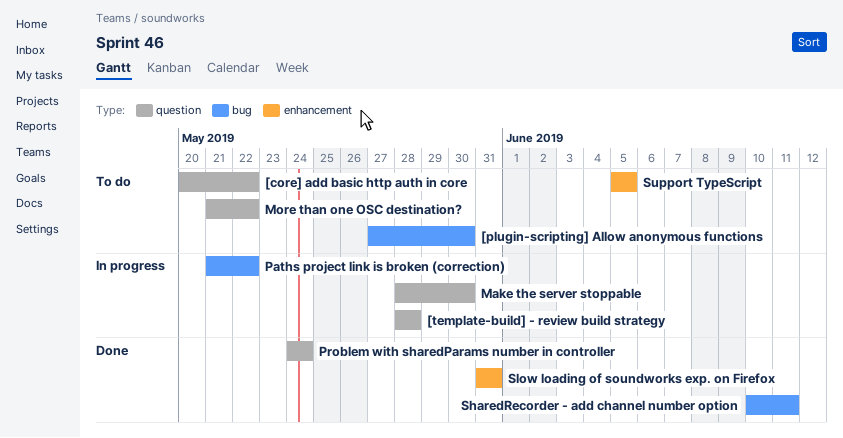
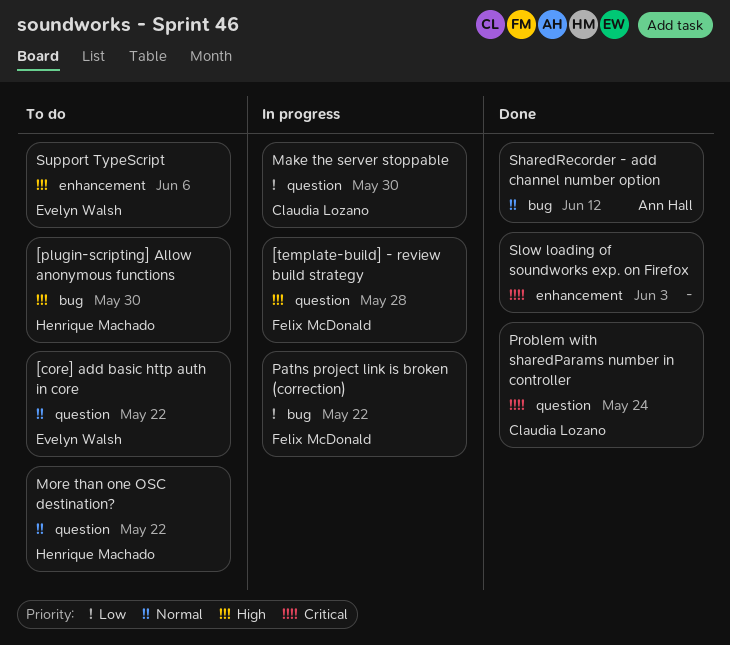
SharedRecorder - add channel number option, due: Jun 11 -> Jun 12
Slow loading of soundworks exp. on Firefox, due: May 31 -> Jun 3
Support TypeScript, due: Jun 5 -> Jun 6

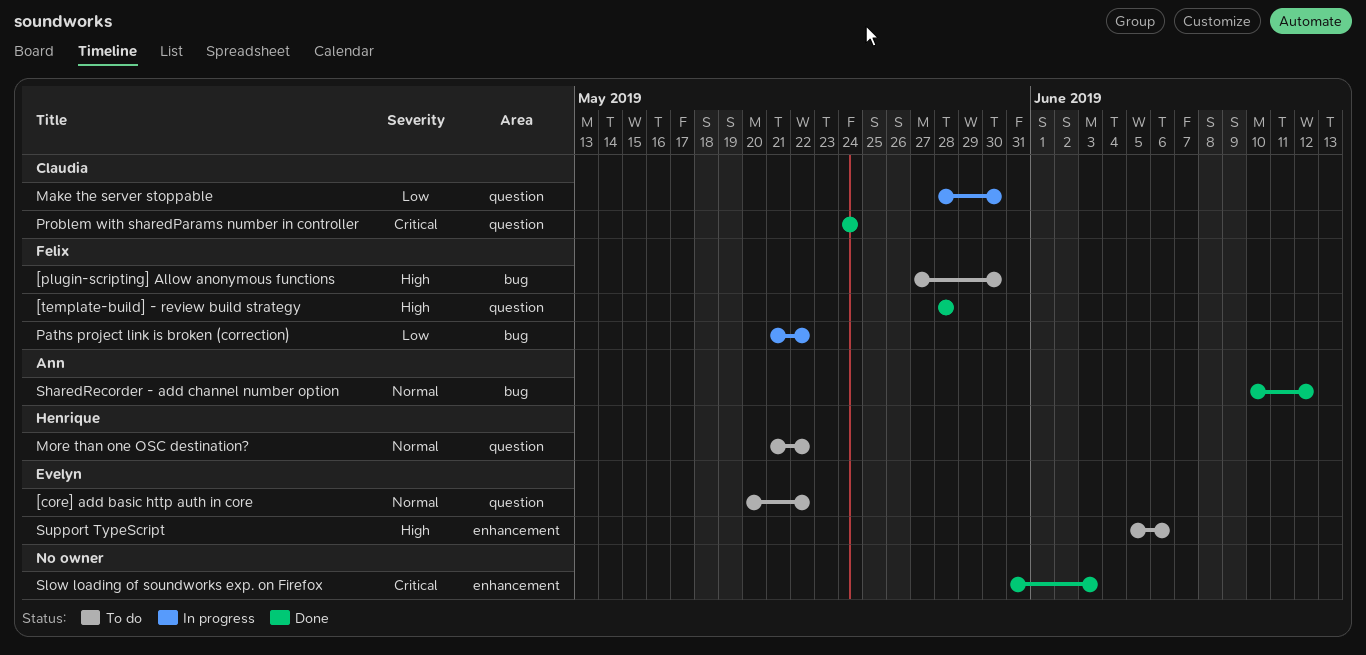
[plugin-scripting] Allow anonymous functions, owner: Henrique Machado -> Felix McDonald
[template-build] - review build strategy, status: In progress -> Done

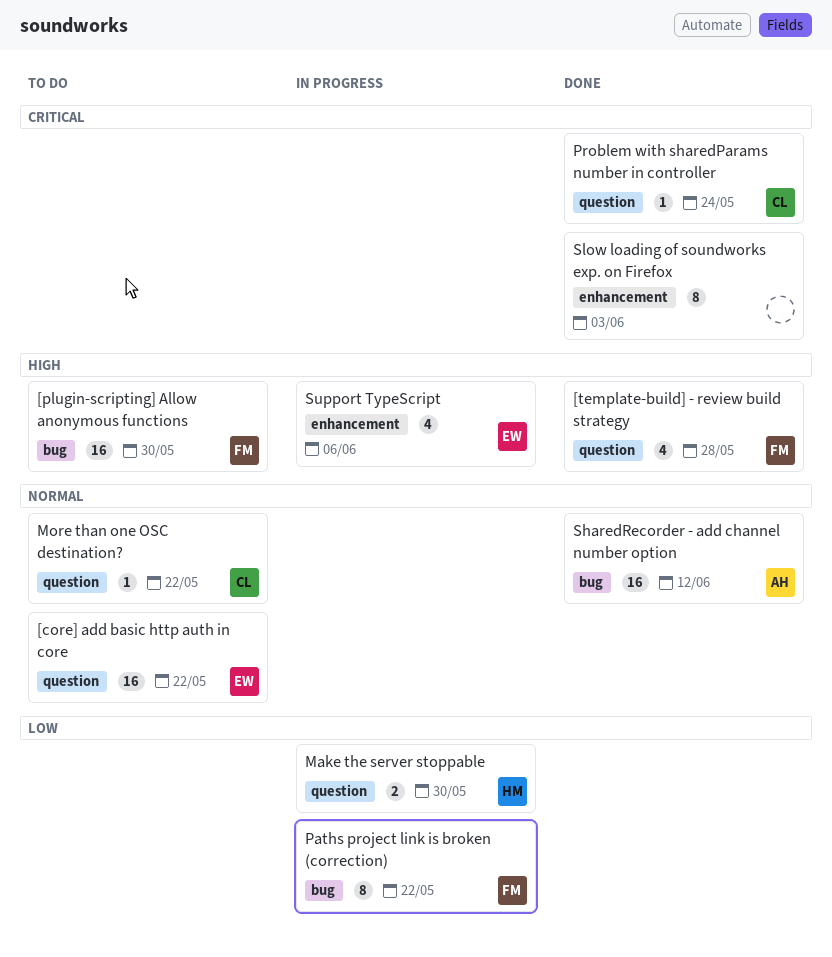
Make the server stoppable, owner: Claudia -> Henrique
More than one OSC destination?, owner: Henrique -> Claudia
Support TypeScript, status: To do -> In progress

